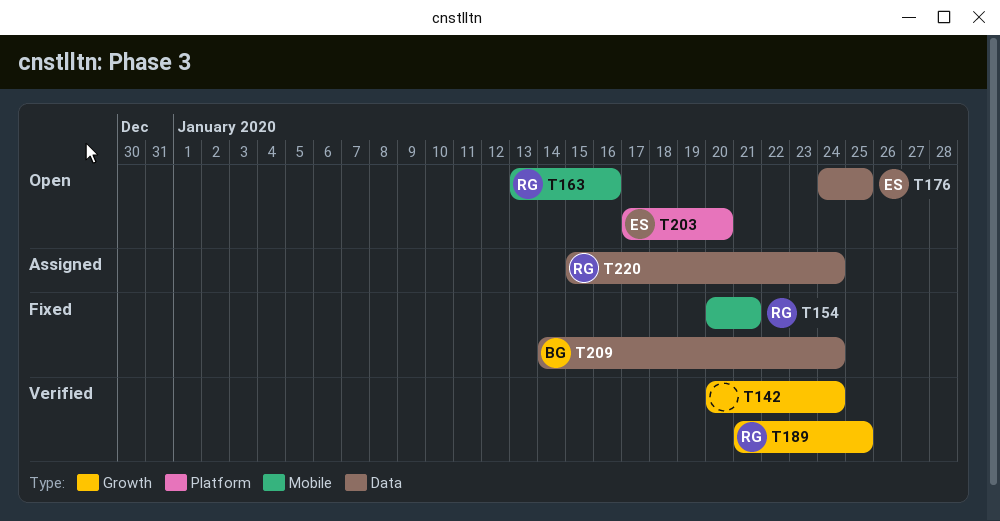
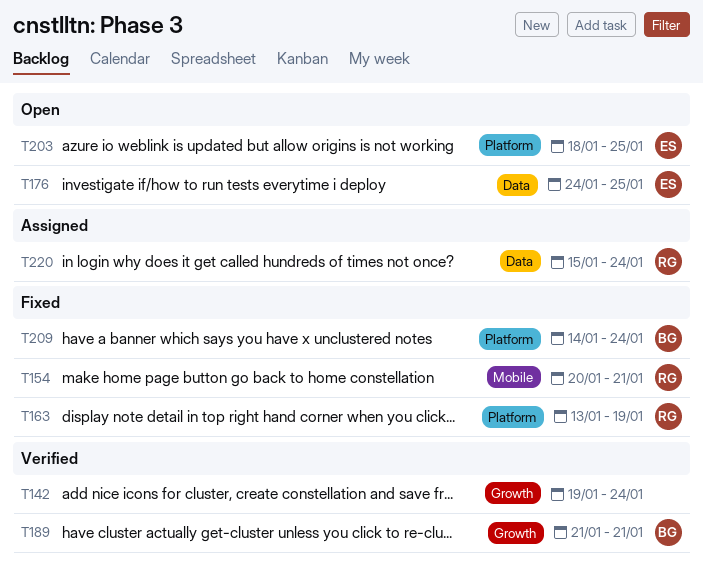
T142, start: Jan 20 -> Jan 19
T163, status: Open -> Fixed
T163, label: Mobile -> Platform
T163, due: Jan 16 -> Jan 19
T189, owner: RG -> BG
T189, due: Jan 25 -> Jan 21
T203, start: Jan 17 -> Jan 18
T203, due: Jan 20 -> Jan 25
T209, label: Data -> Platform

